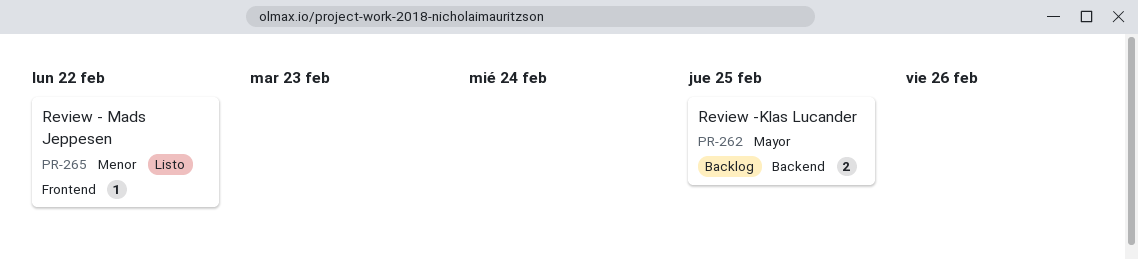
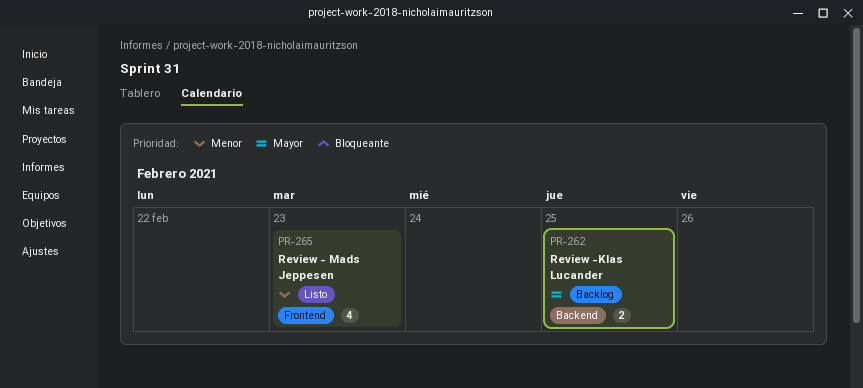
PR-265, estimate: 1 -> 4
PR-265, due: Feb 22 -> Feb 23

